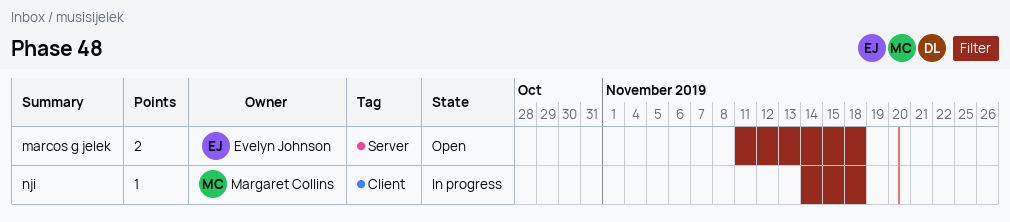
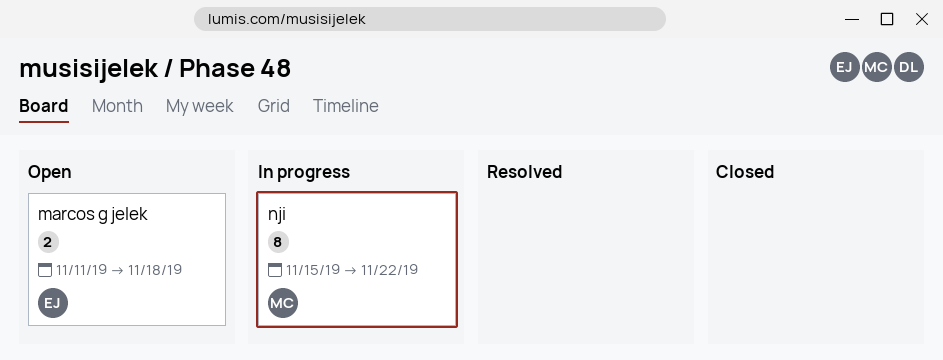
nji, estimate: 1 -> 8
nji, start: Nov 14 -> Nov 15
nji, due: Nov 18 -> Nov 22

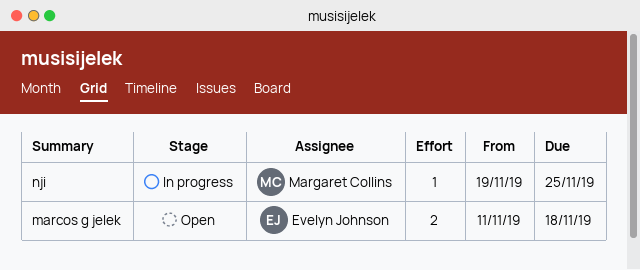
nji, estimate: 8 -> 1
nji, start: Nov 15 -> Nov 19
nji, due: Nov 22 -> Nov 25

